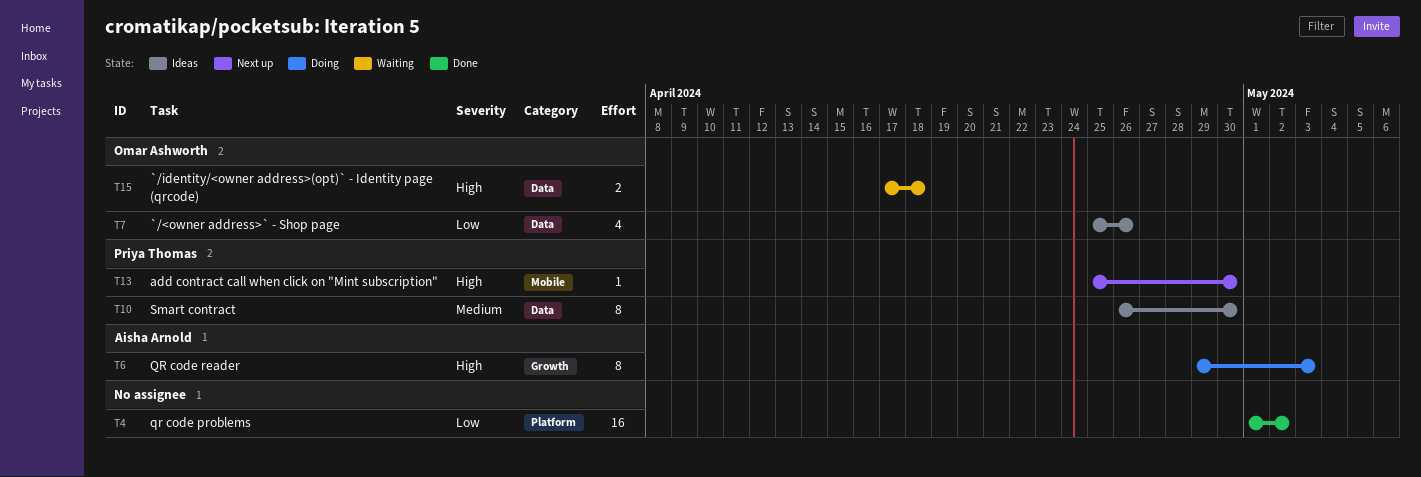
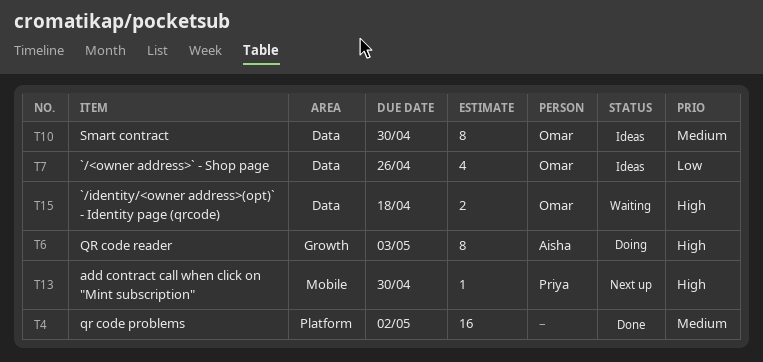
T4, priority: Low -> Medium
T10, owner: Priya Thomas -> Omar Ashworth

